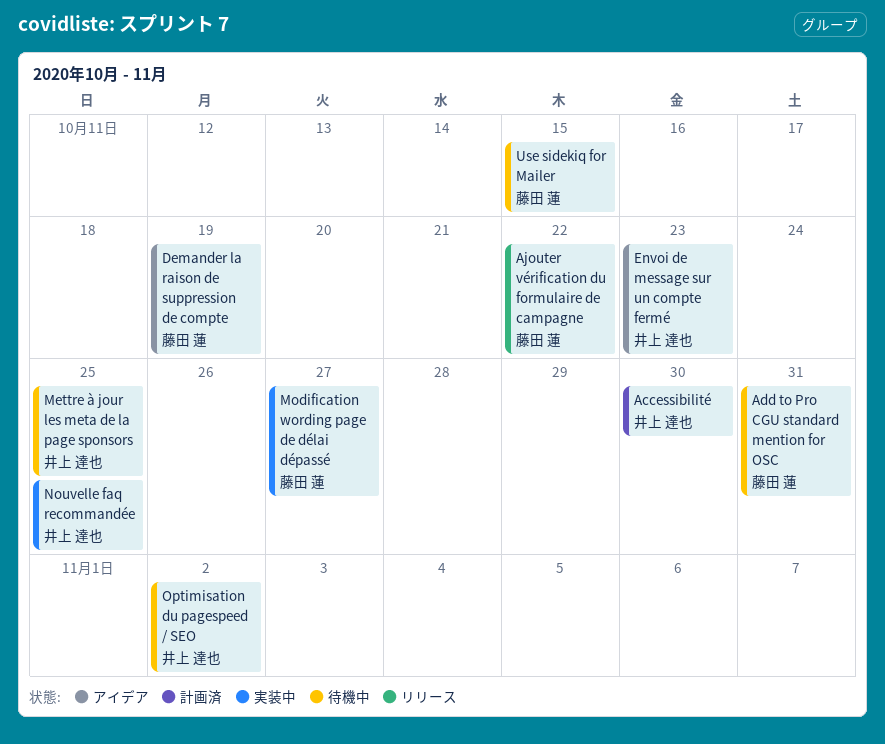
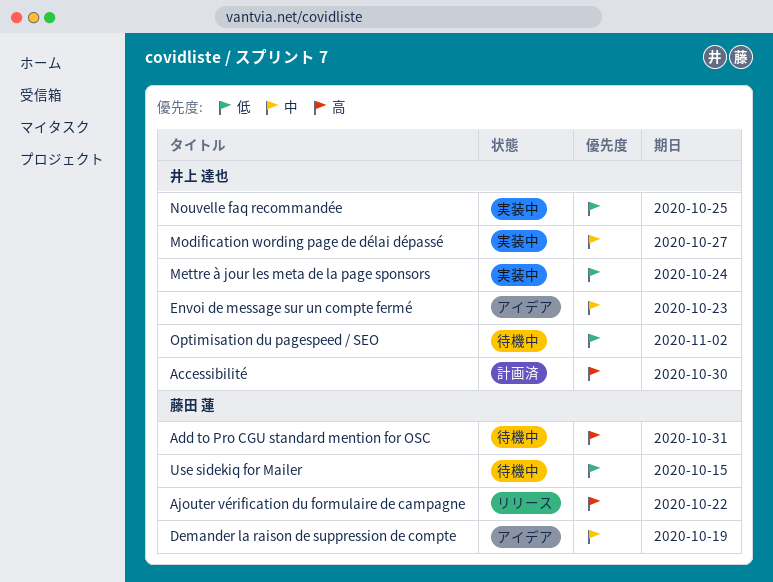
Mettre à jour les meta de la page sponsors, status: 待機中 -> 実装中
Mettre à jour les meta de la page sponsors, due: Oct 25 -> Oct 24
Modification wording page de délai dépassé, owner: 藤田 蓮 -> 井上 達也

